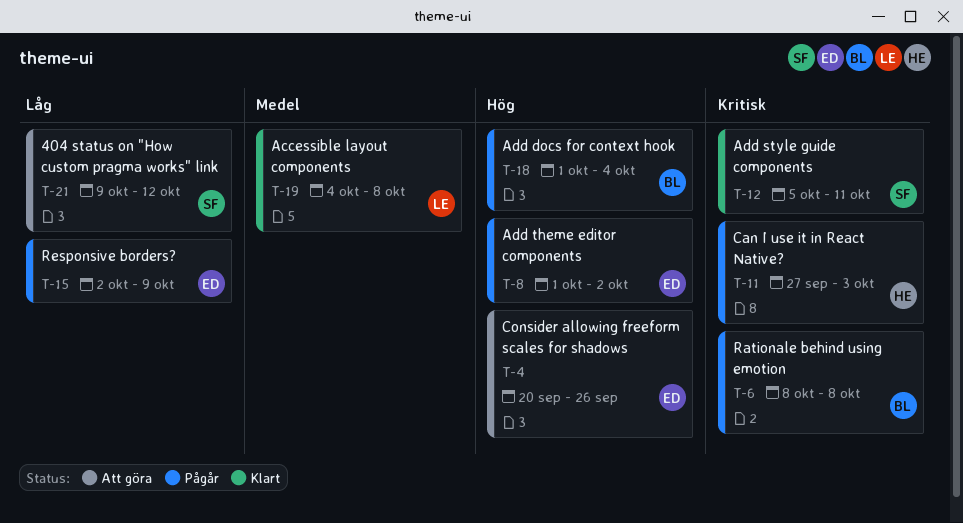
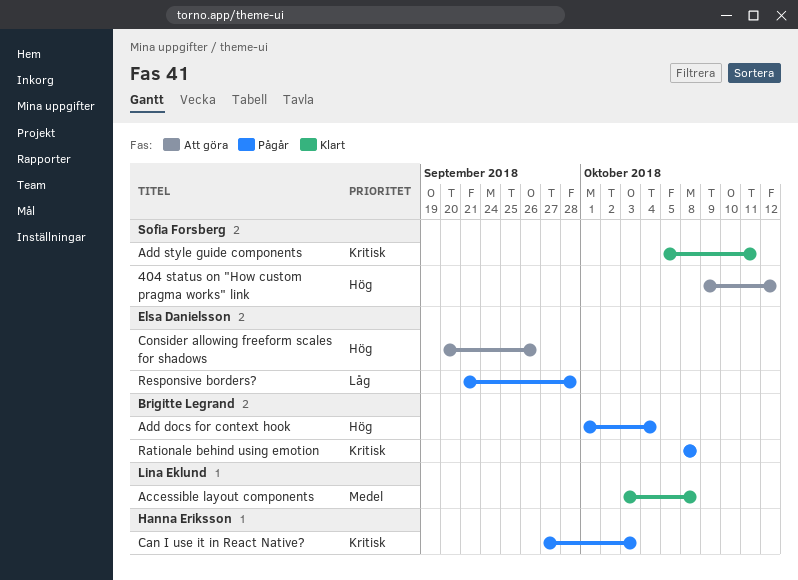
404 status on "How custom pragma works" link, priority: Låg -> Hög
Accessible layout components, start: Oct 4 -> Oct 3
Add theme editor components: present -> none
Responsive borders?, start: Oct 2 -> Sep 21
Responsive borders?, due: Oct 9 -> Sep 28

